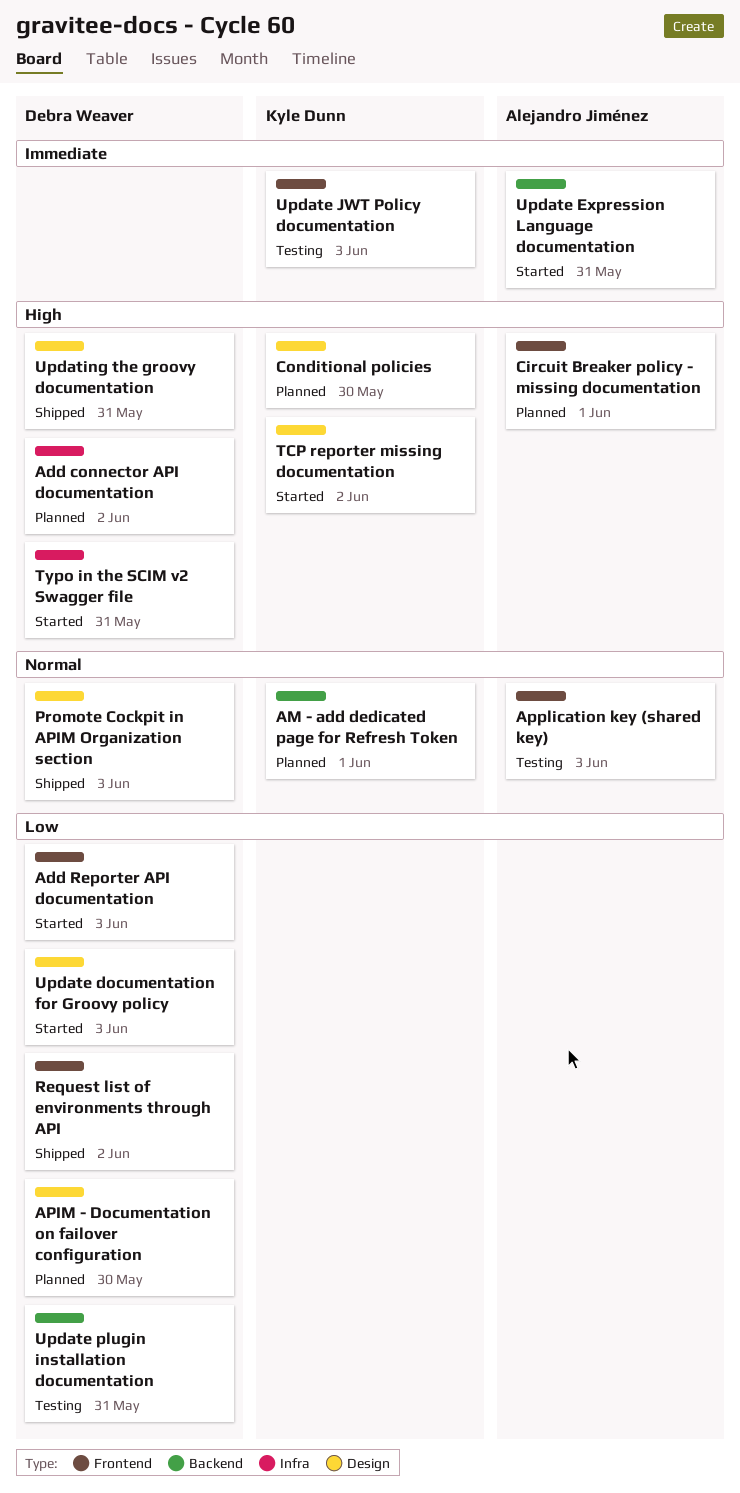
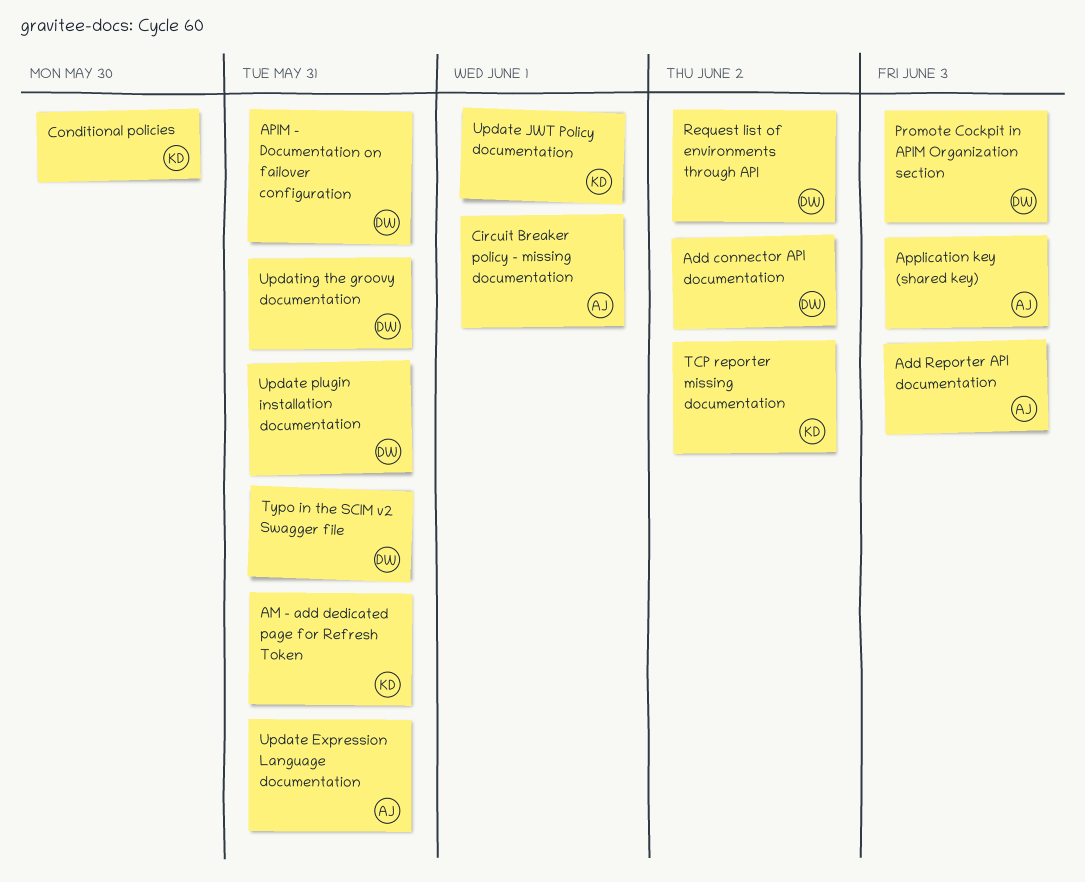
Add Reporter API documentation, owner: Debra Weaver -> Alejandro Jiménez
AM - add dedicated page for Refresh Token, due: Jun 1 -> May 31
APIM - Documentation on failover configuration, due: May 30 -> May 31
Update documentation for Groovy policy: present -> none
Update JWT Policy documentation, due: Jun 3 -> Jun 1

